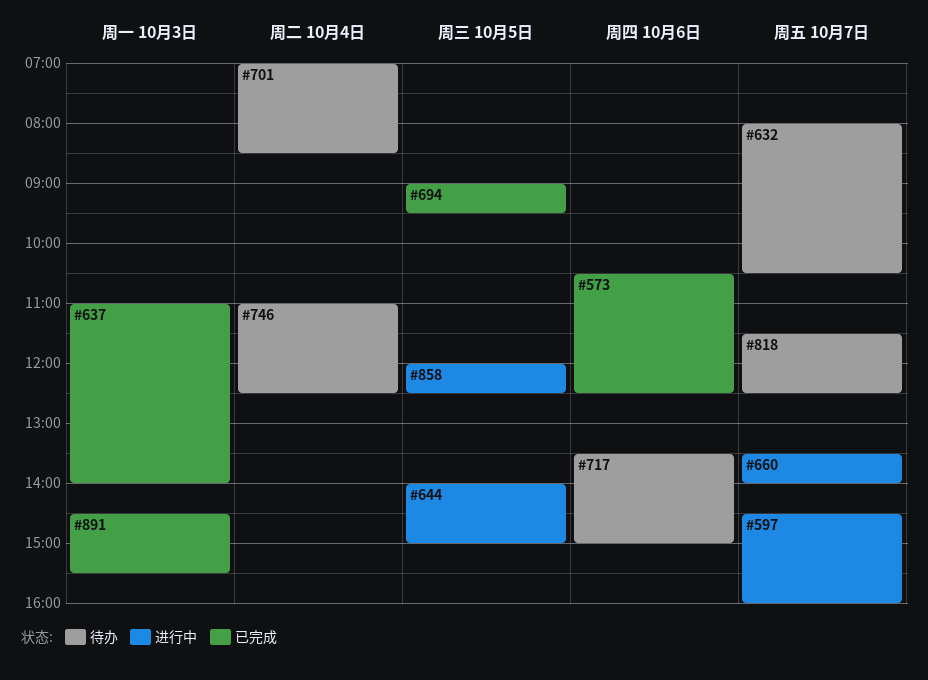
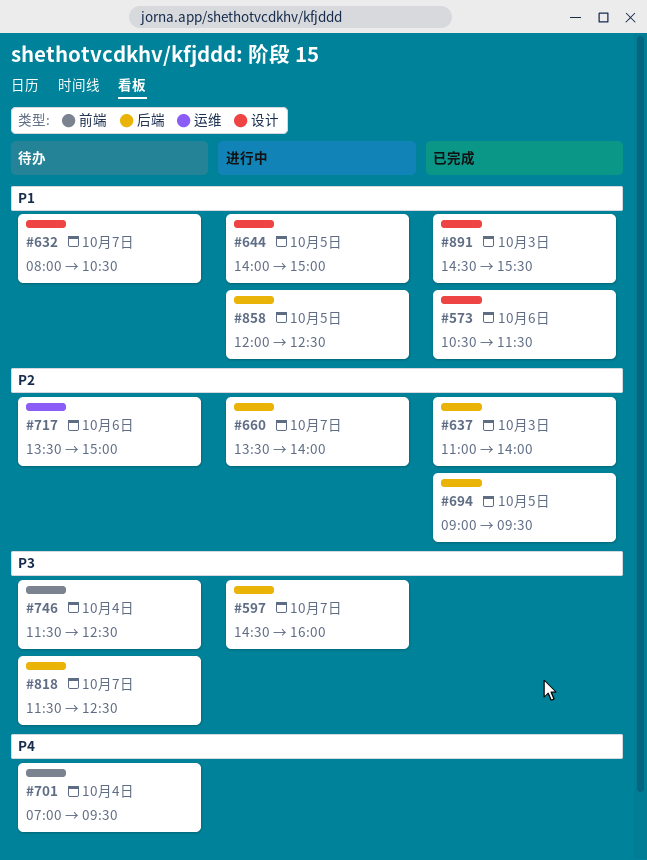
#573, ends: 12:30 -> 11:30
#701, ends: 08:30 -> 09:30
#746, begins: 11:00 -> 11:30

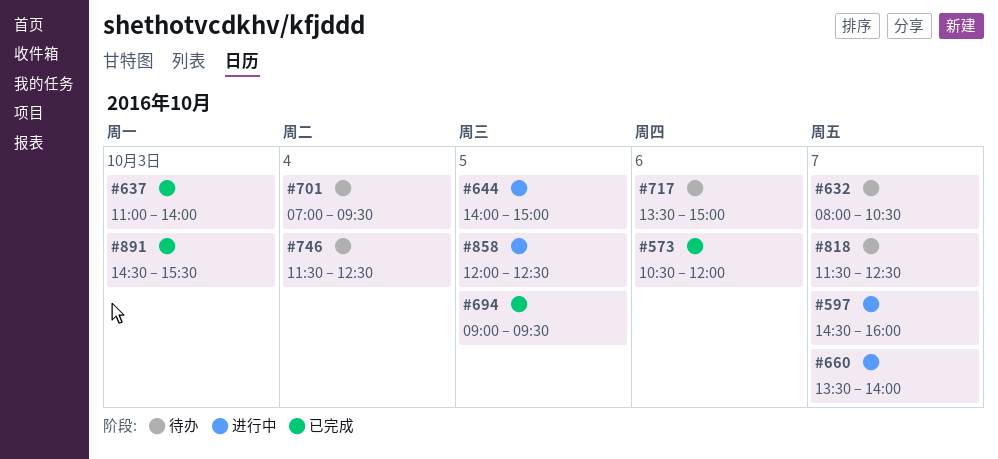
#573, ends: 11:30 -> 12:00

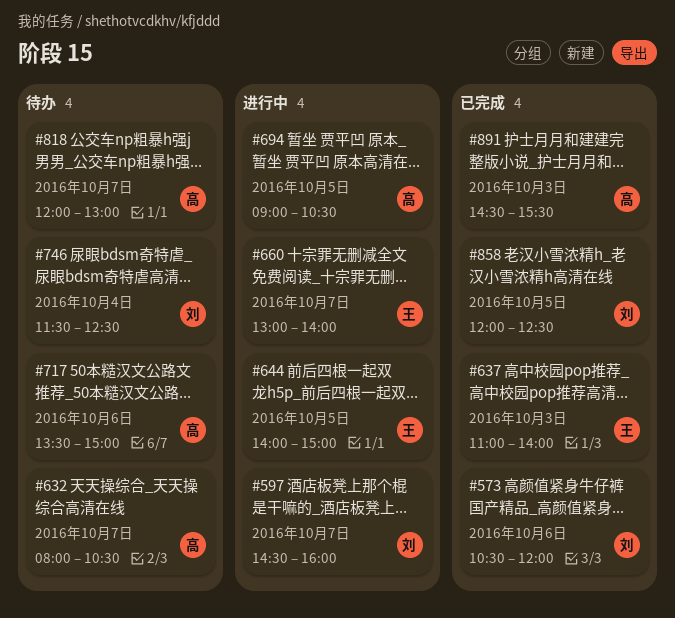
#660, begins: 13:30 -> 13:00
#694, status: 已完成 -> 进行中
#694, ends: 09:30 -> 10:30
#701: present -> none
#818, begins: 11:30 -> 12:00
#818, ends: 12:30 -> 13:00
#858, status: 进行中 -> 已完成

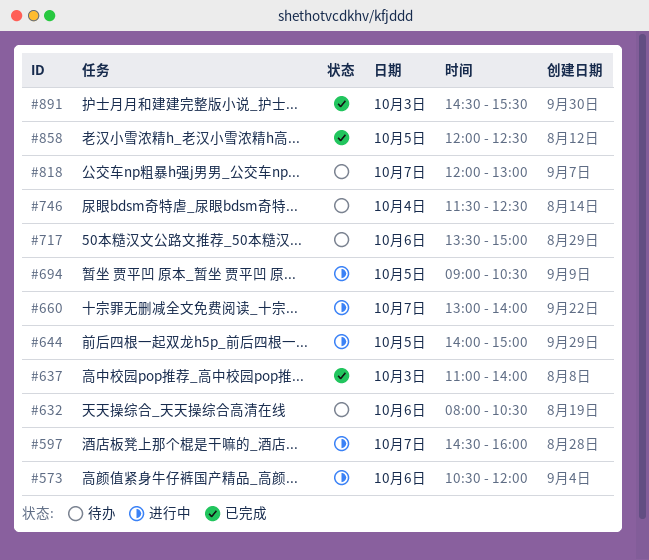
#573, status: 已完成 -> 进行中
#632, day: Oct 7 -> Oct 6

